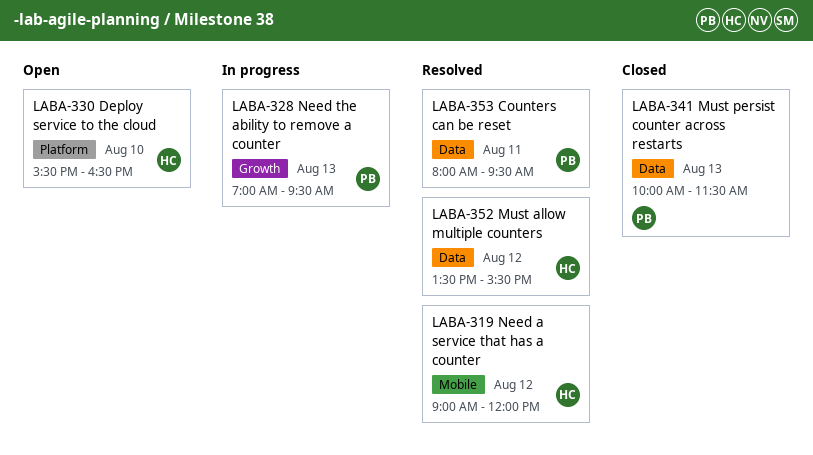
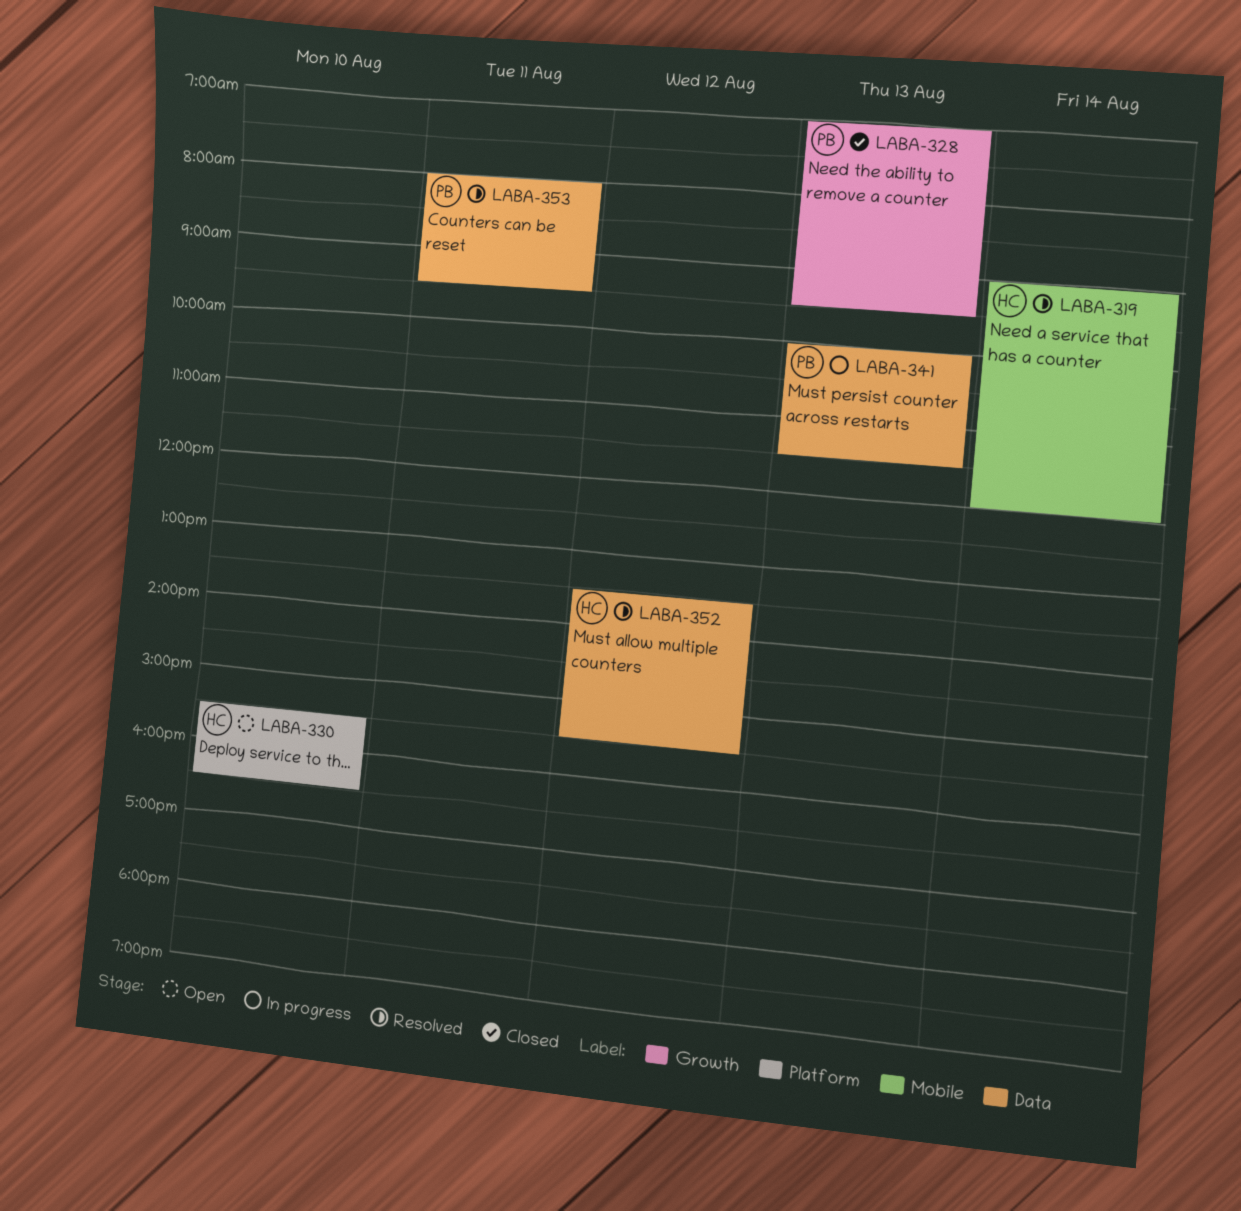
LABA-319, day: Aug 12 -> Aug 14
LABA-328, status: In progress -> Closed
LABA-341, status: Closed -> In progress

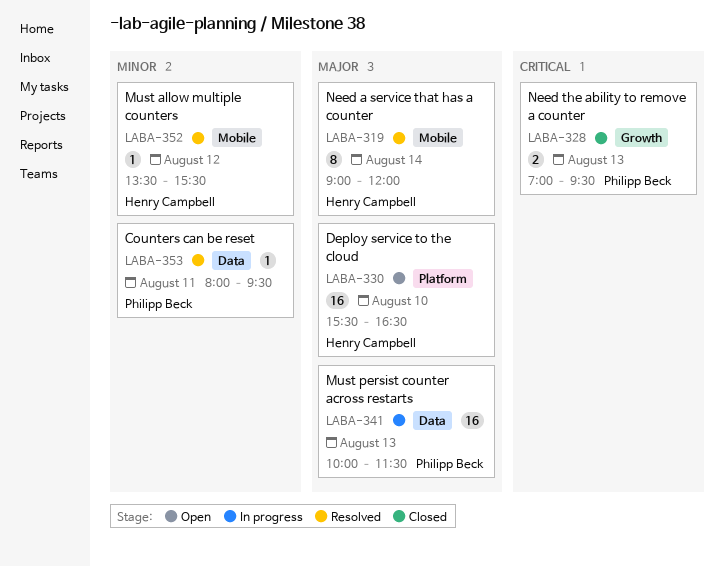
LABA-352, label: Data -> Mobile

